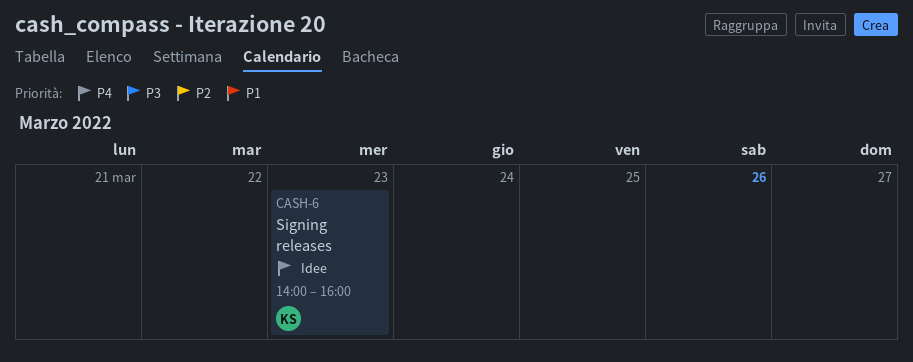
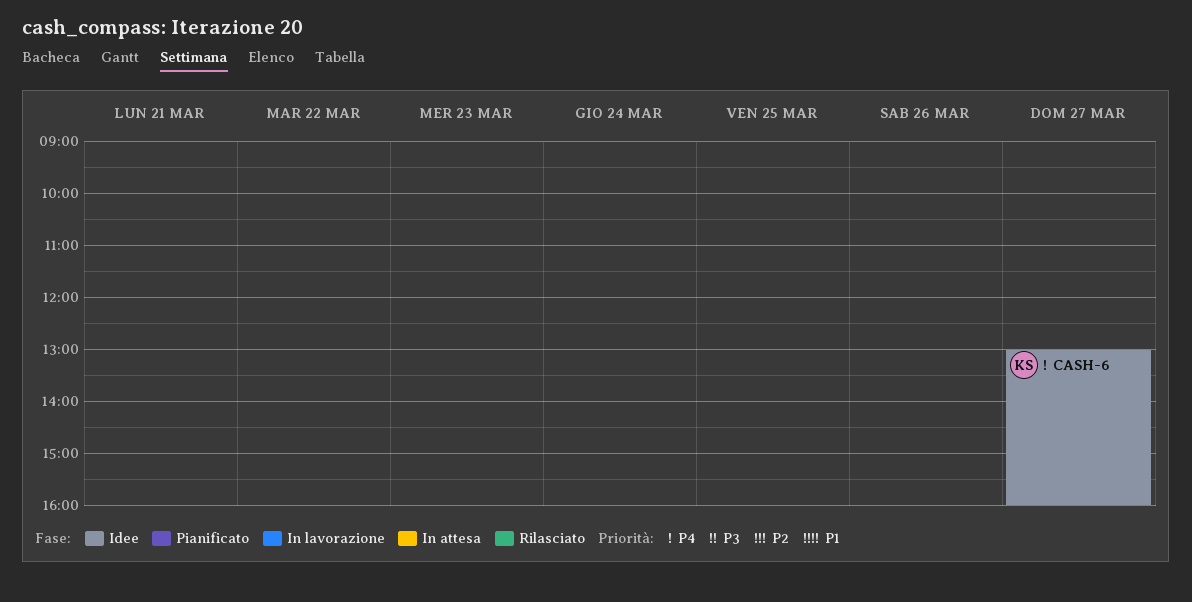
CASH-6, day: Mar 23 -> Mar 27
CASH-6, begins: 14:00 -> 13:00

